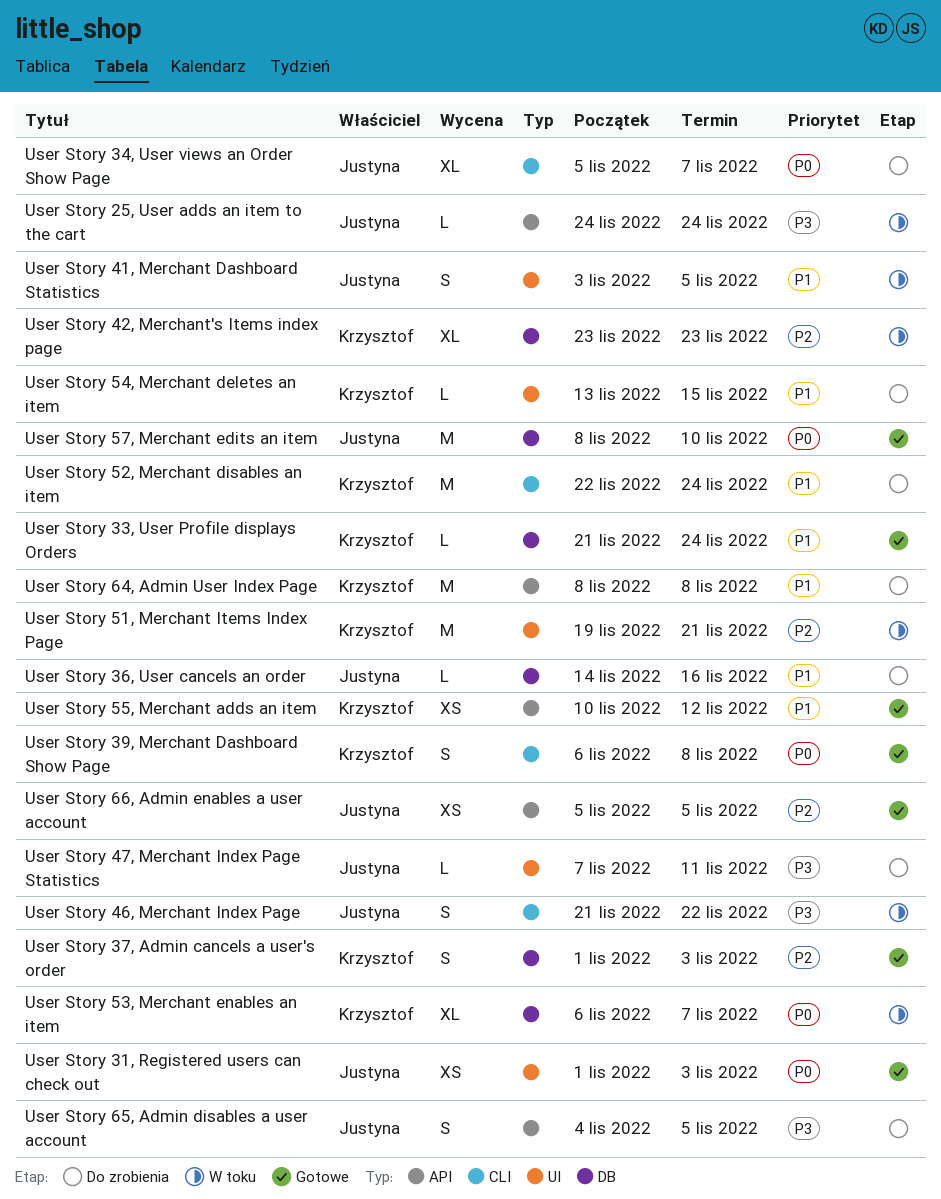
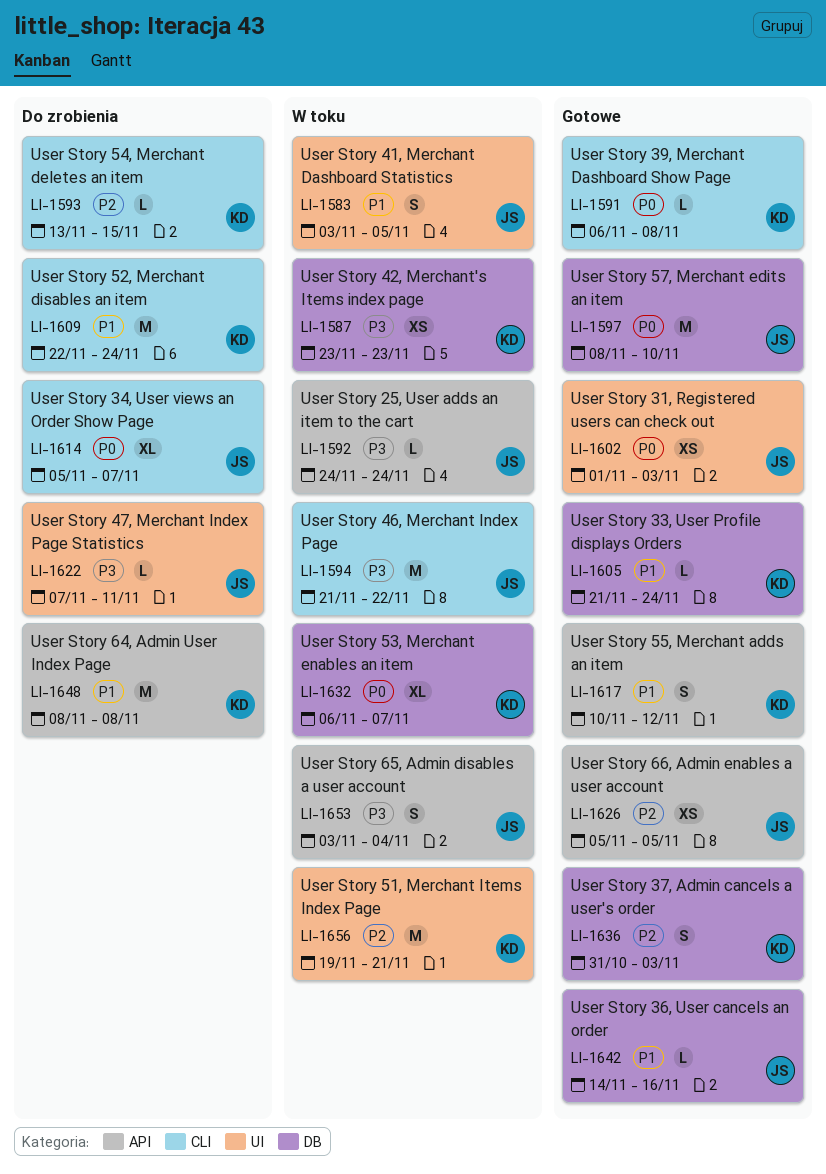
User Story 36, User cancels an order, status: Do zrobienia -> Gotowe
User Story 37, Admin cancels a user's order, start: Nov 1 -> Oct 31
User Story 39, Merchant Dashboard Show Page, estimate: S -> L
User Story 42, Merchant's Items index page, priority: P2 -> P3
User Story 42, Merchant's Items index page, estimate: XL -> XS
User Story 46, Merchant Index Page, estimate: S -> M
User Story 54, Merchant deletes an item, priority: P1 -> P2
User Story 54, Merchant deletes an item, label: UI -> CLI
User Story 55, Merchant adds an item, estimate: XS -> S
User Story 65, Admin disables a user account, status: Do zrobienia -> W toku
User Story 65, Admin disables a user account, start: Nov 4 -> Nov 3
User Story 65, Admin disables a user account, due: Nov 5 -> Nov 4

